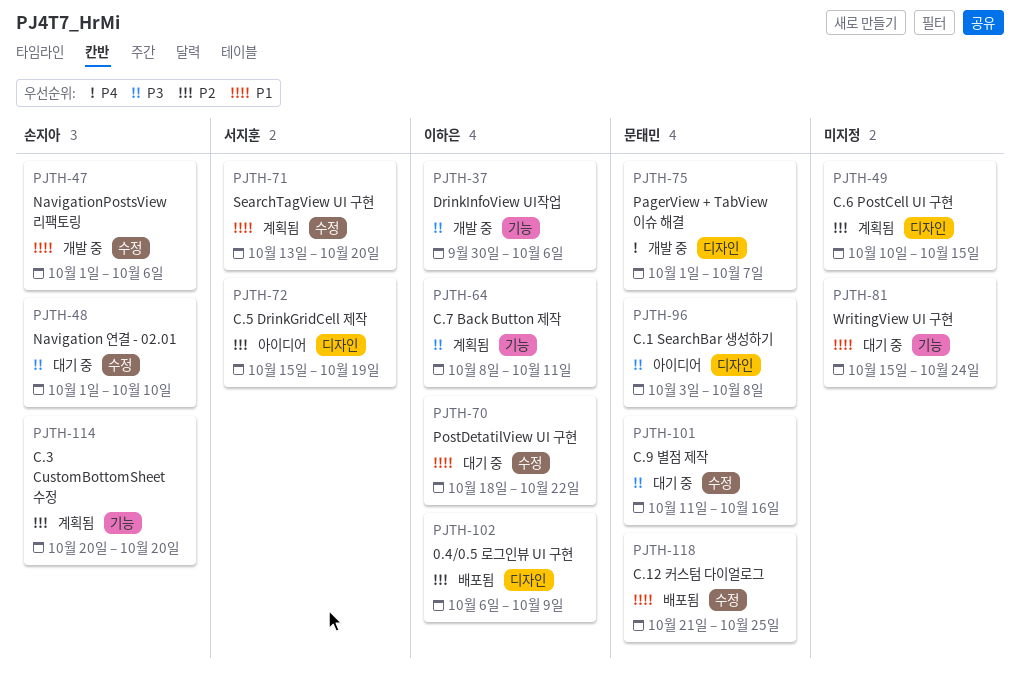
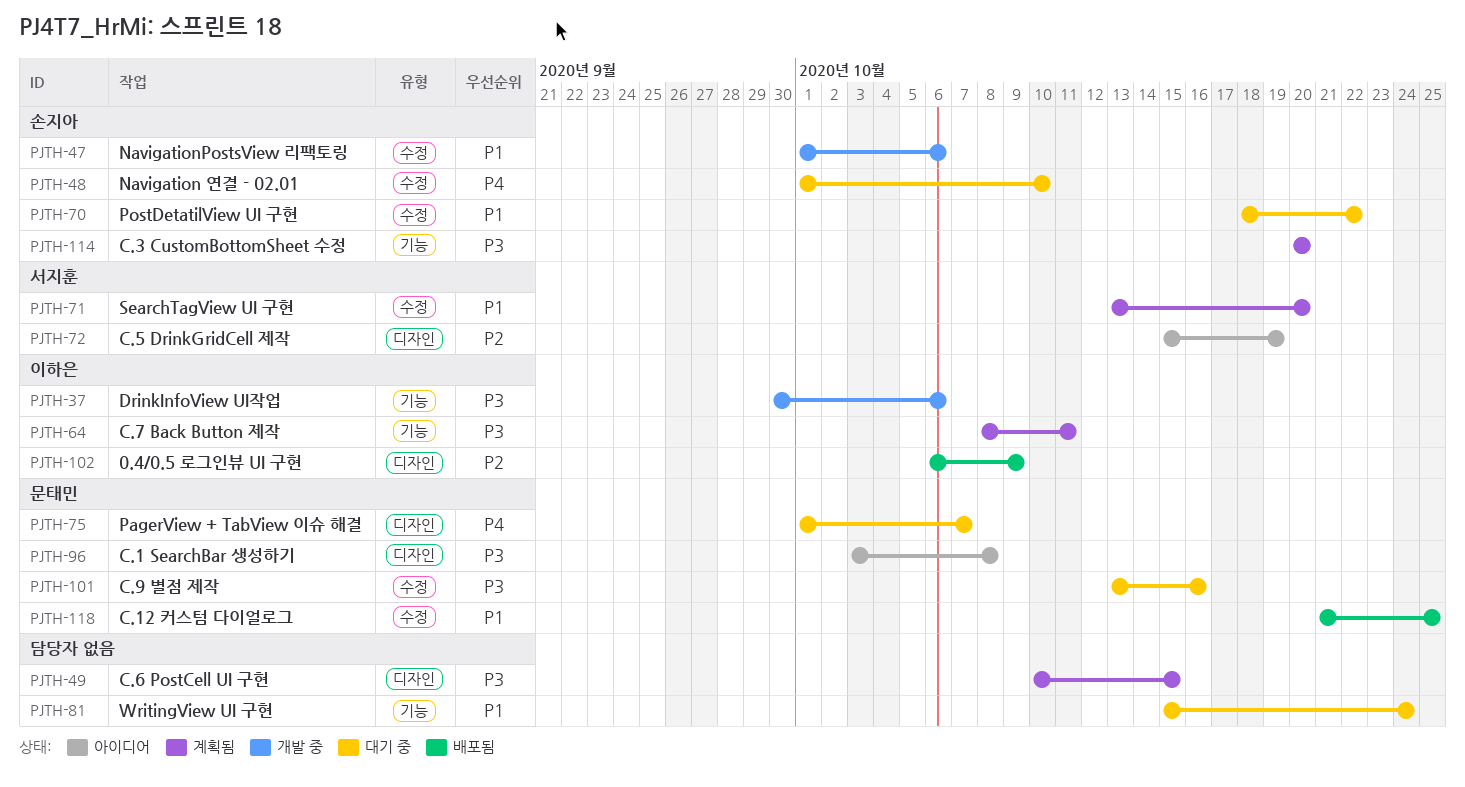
PJTH-48, priority: P3 -> P4
PJTH-49, priority: P2 -> P3
PJTH-70, owner: 이하은 -> 손지아
PJTH-75, status: 개발 중 -> 대기 중
PJTH-101, start: Oct 11 -> Oct 13
PJTH-114, priority: P2 -> P3

